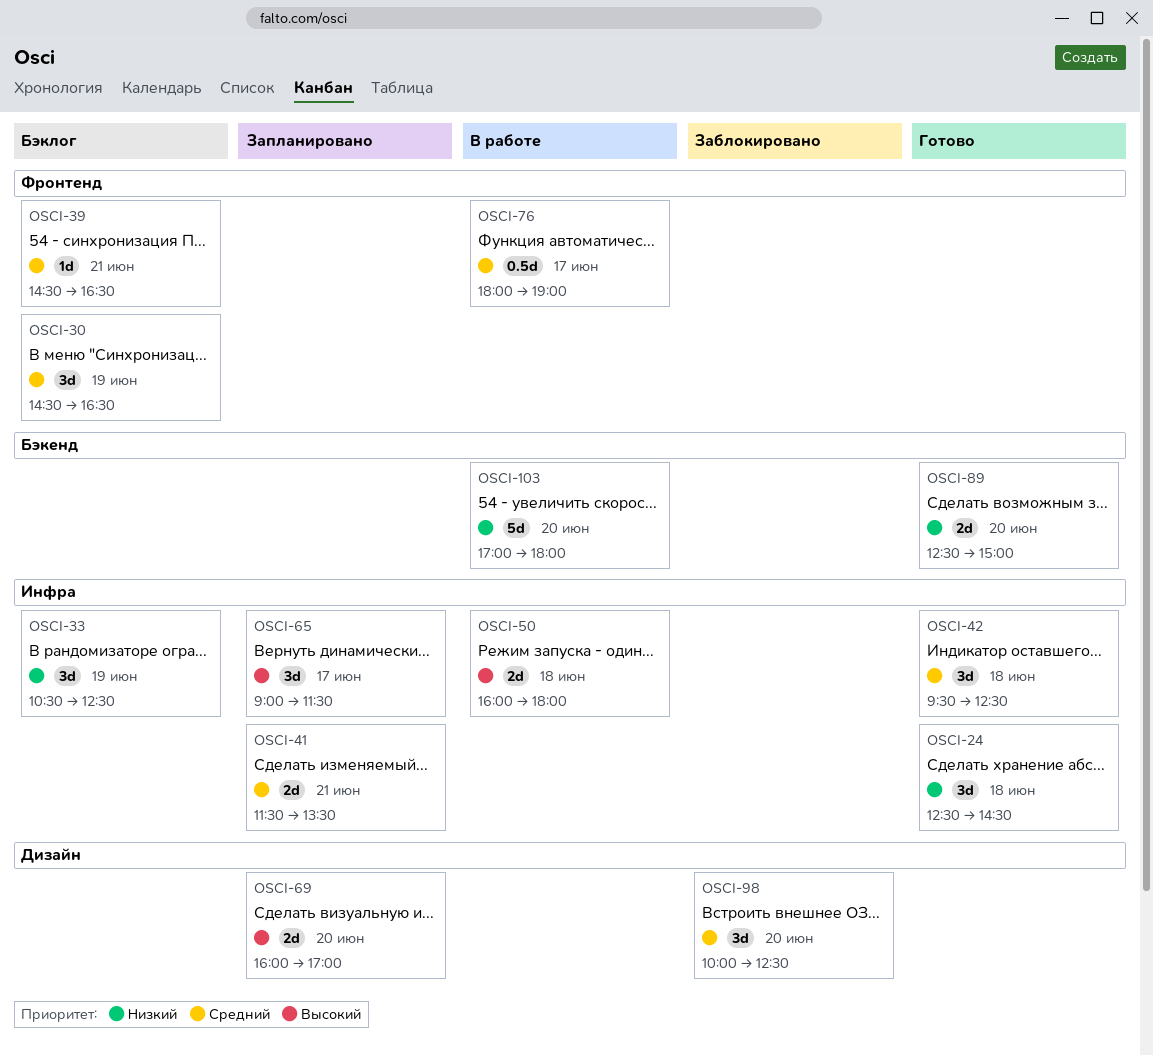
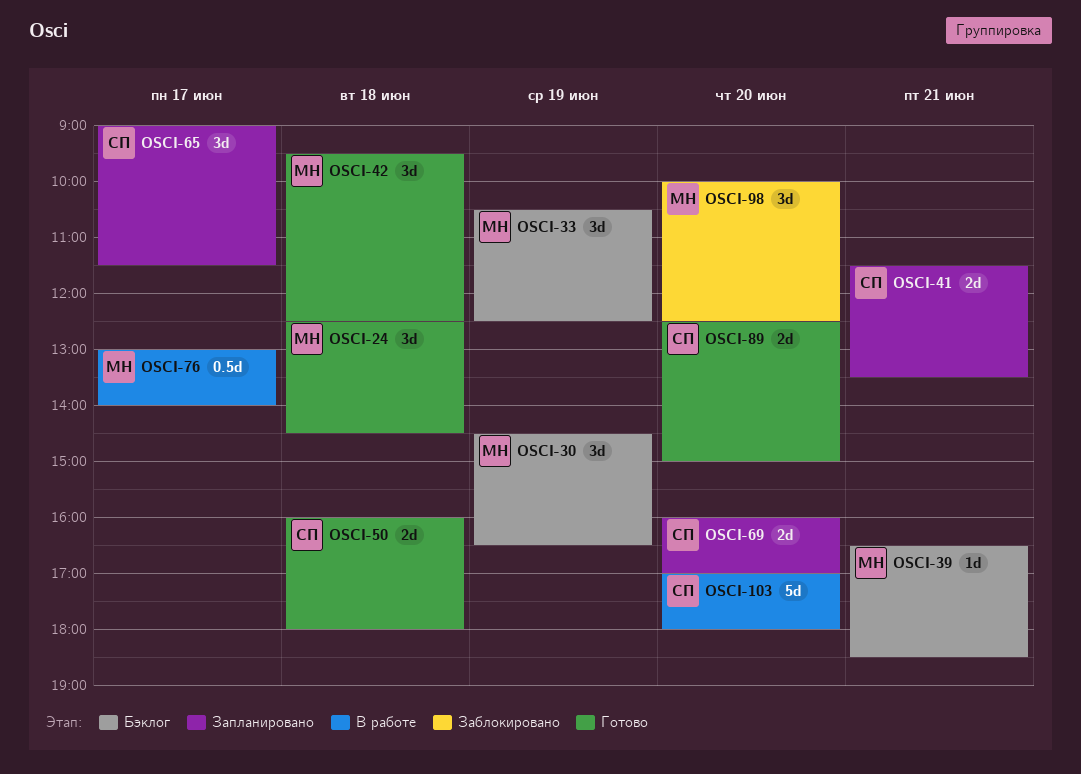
OSCI-39, begins: 14:30 -> 16:30
OSCI-39, ends: 16:30 -> 18:30
OSCI-50, status: В работе -> Готово
OSCI-76, begins: 18:00 -> 13:00
OSCI-76, ends: 19:00 -> 14:00

